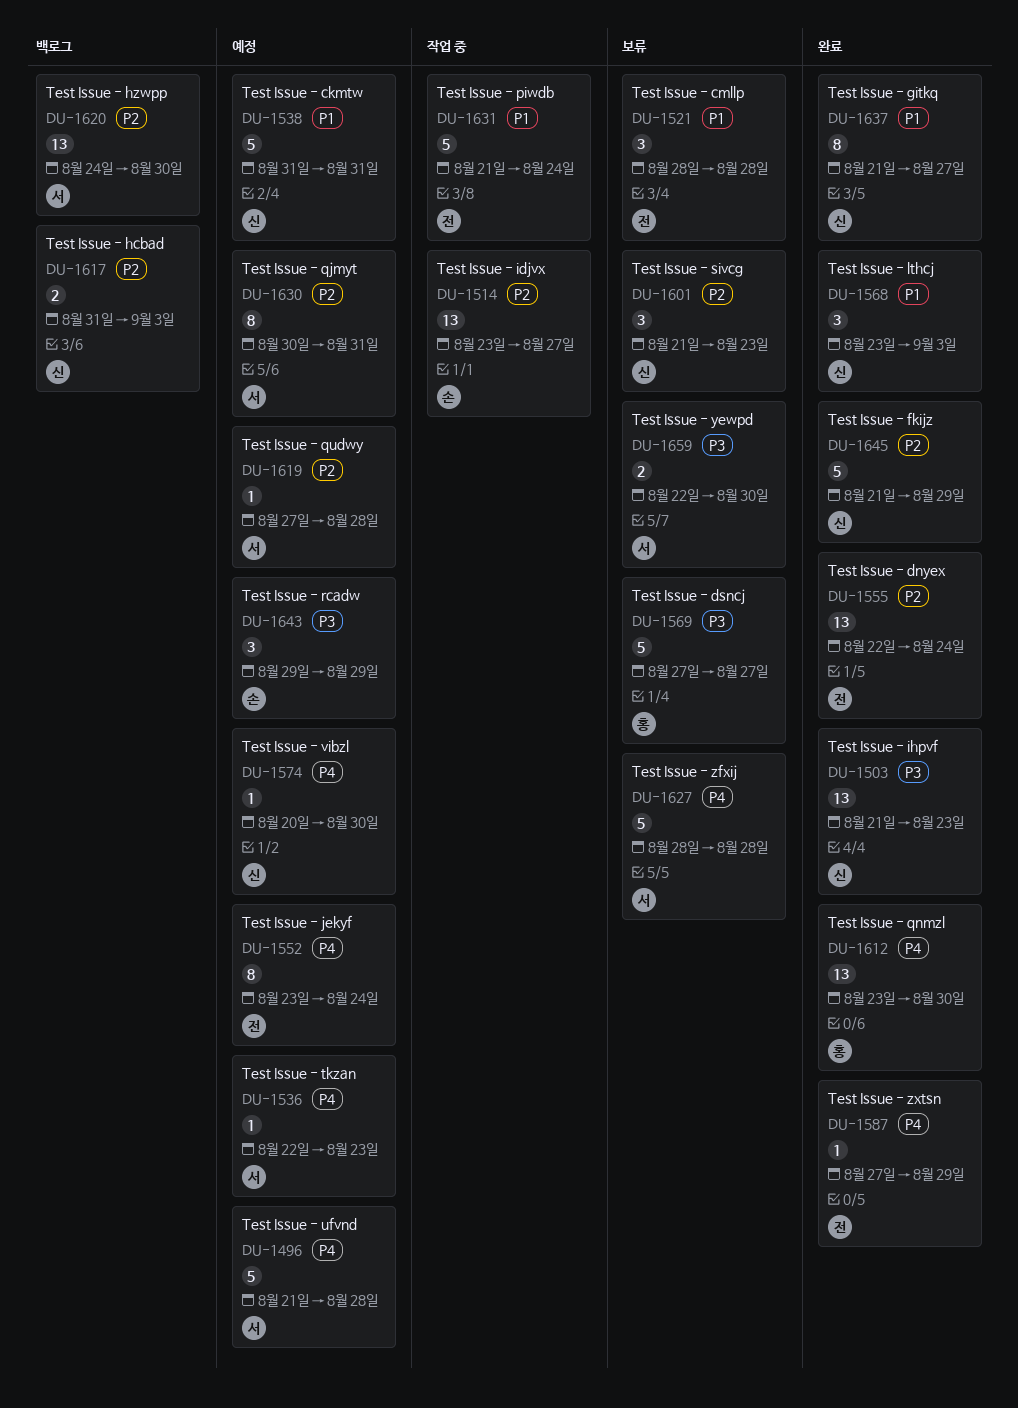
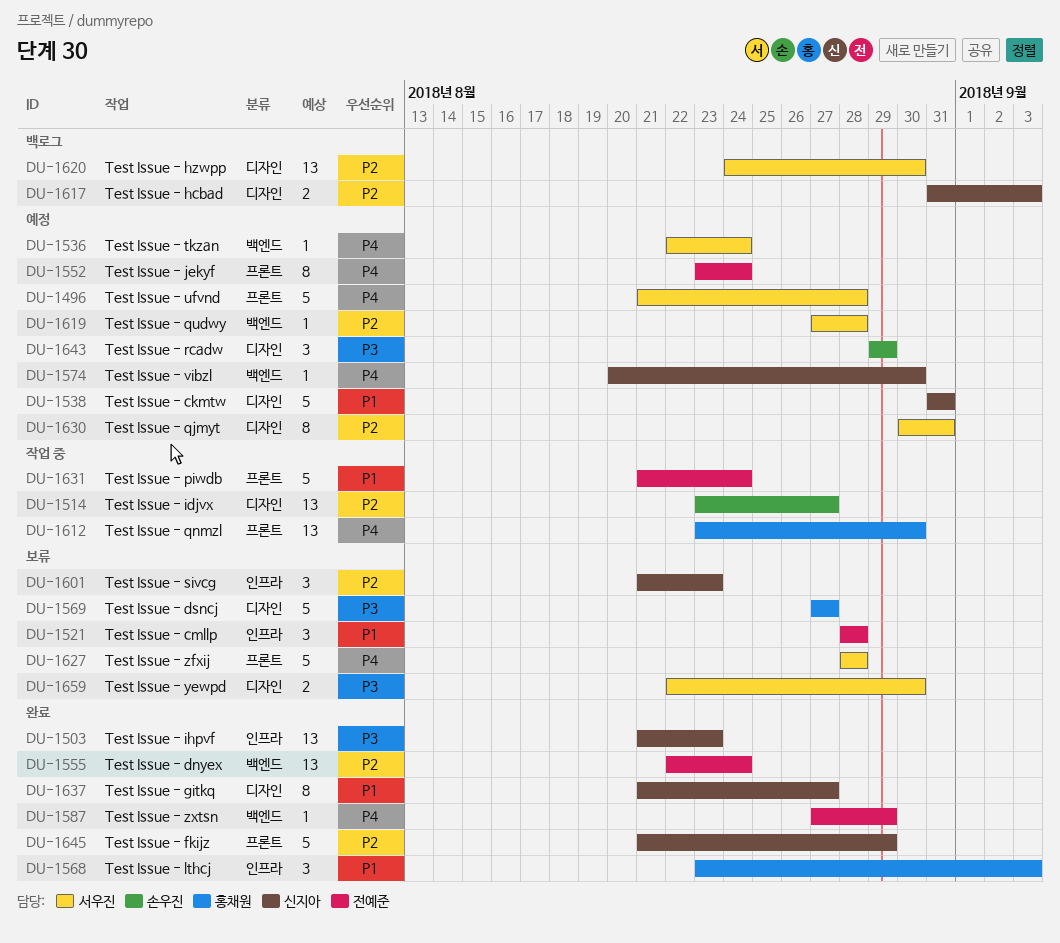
DU-1536, due: Aug 23 -> Aug 24
DU-1568, owner: 신지아 -> 홍채원
DU-1612, status: 완료 -> 작업 중

